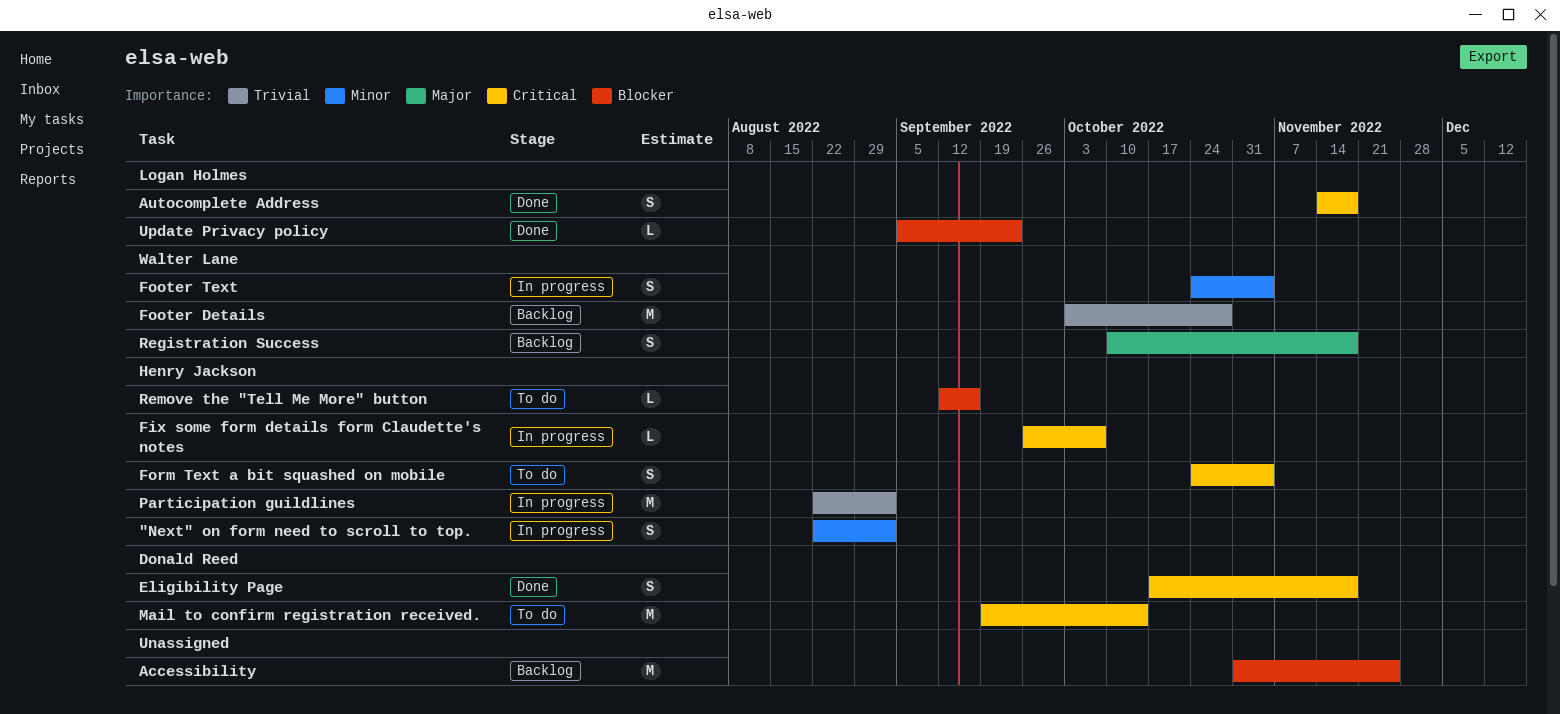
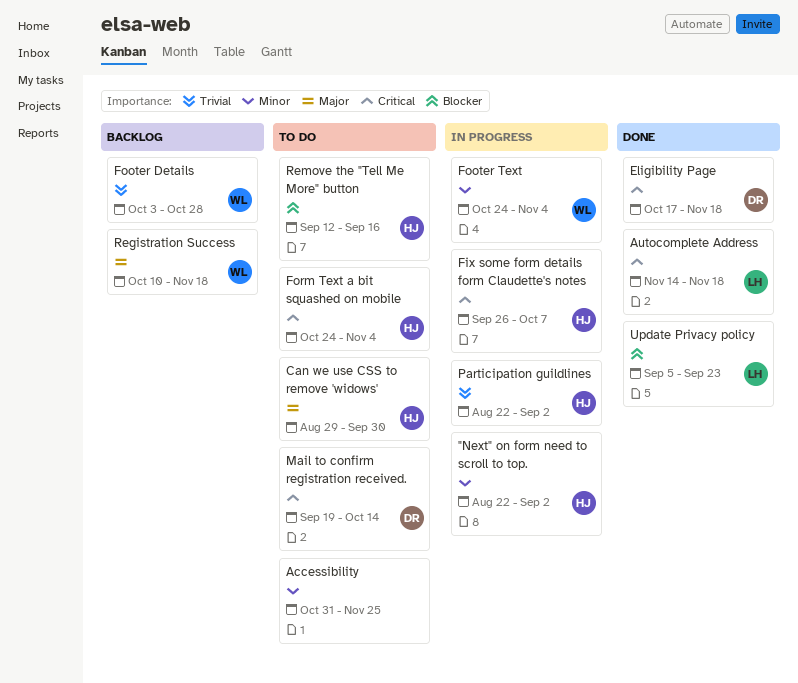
Accessibility, status: Backlog -> To do
Accessibility, priority: Blocker -> Minor
Can we use CSS to remove 'widows': none -> present

